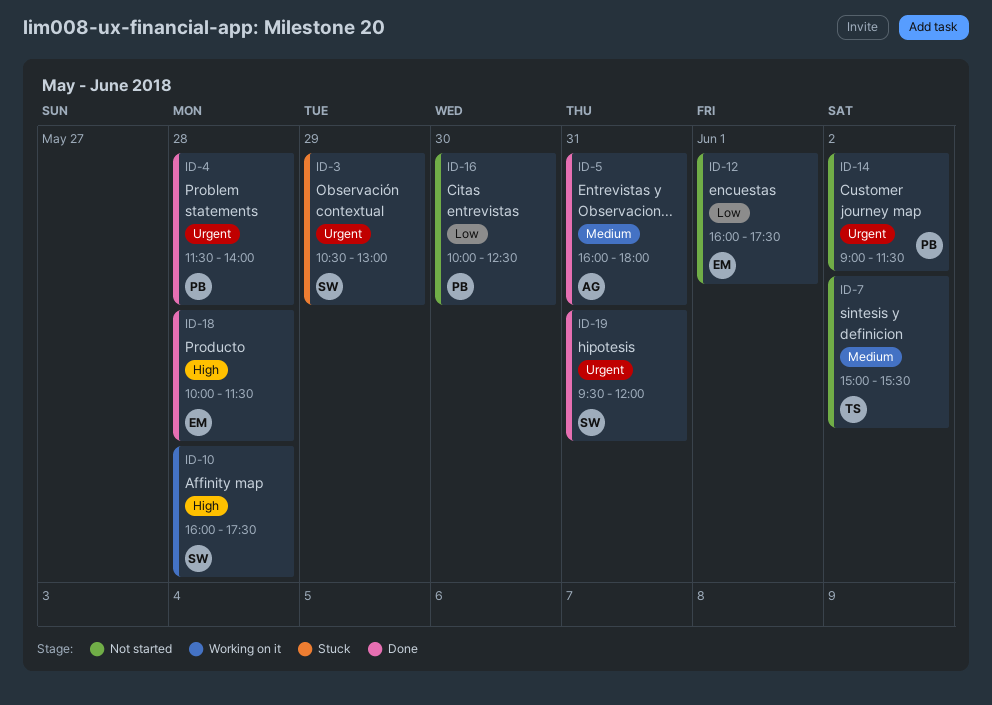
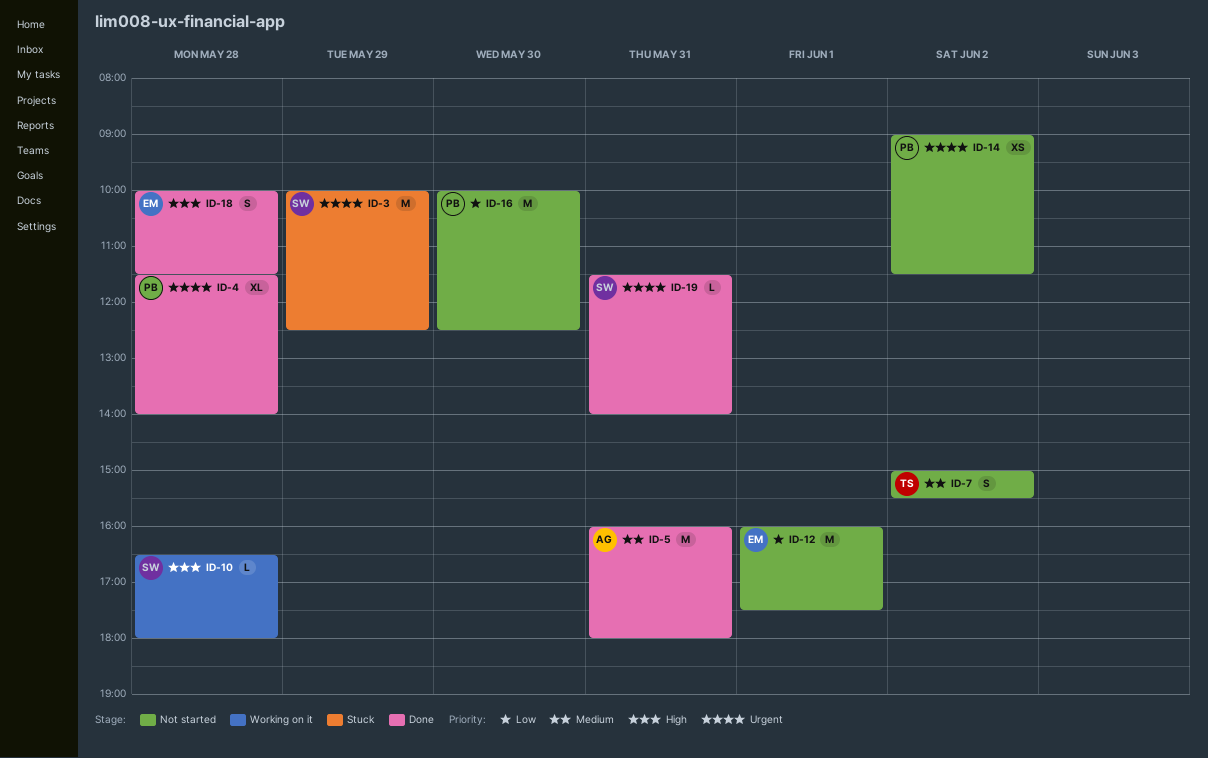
ID-3, begins: 10:30 -> 10:00
ID-3, ends: 13:00 -> 12:30
ID-10, begins: 16:00 -> 16:30
ID-10, ends: 17:30 -> 18:00
ID-19, begins: 09:30 -> 11:30
ID-19, ends: 12:00 -> 14:00

